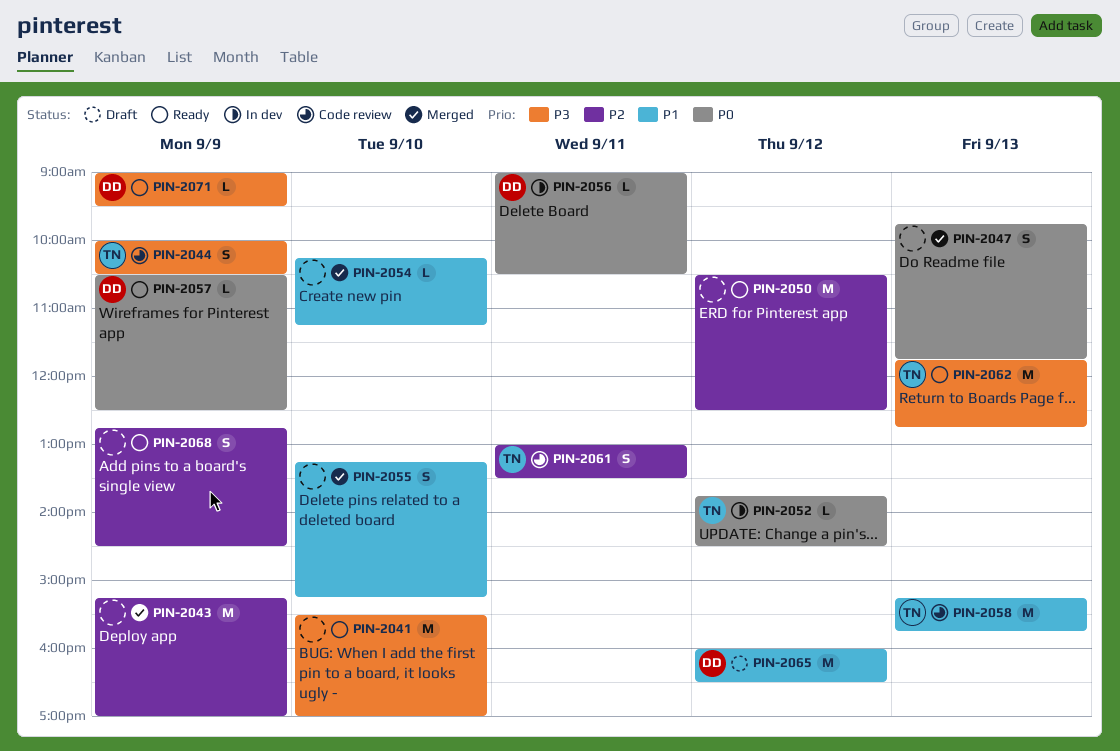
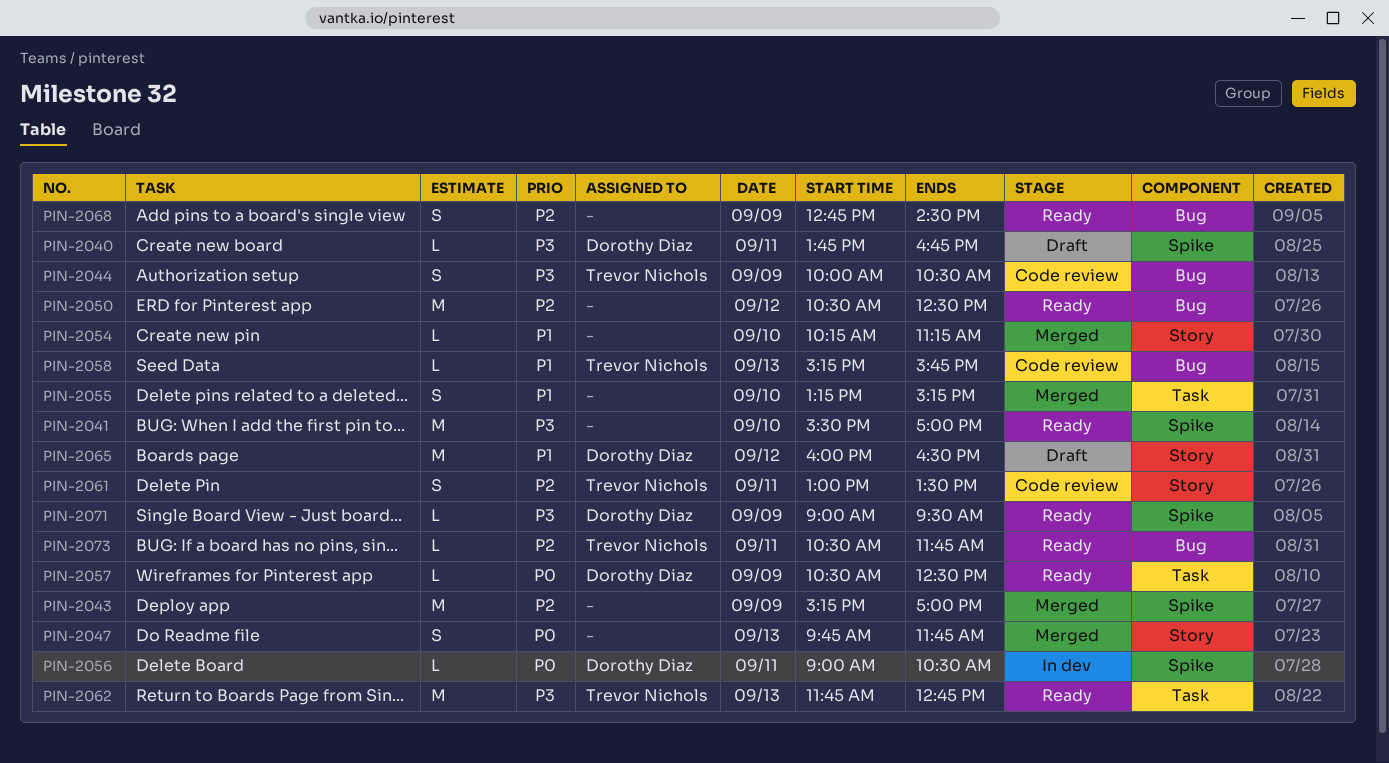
PIN-2040: none -> present
PIN-2052: present -> none
PIN-2058, estimate: M -> L
PIN-2073: none -> present

